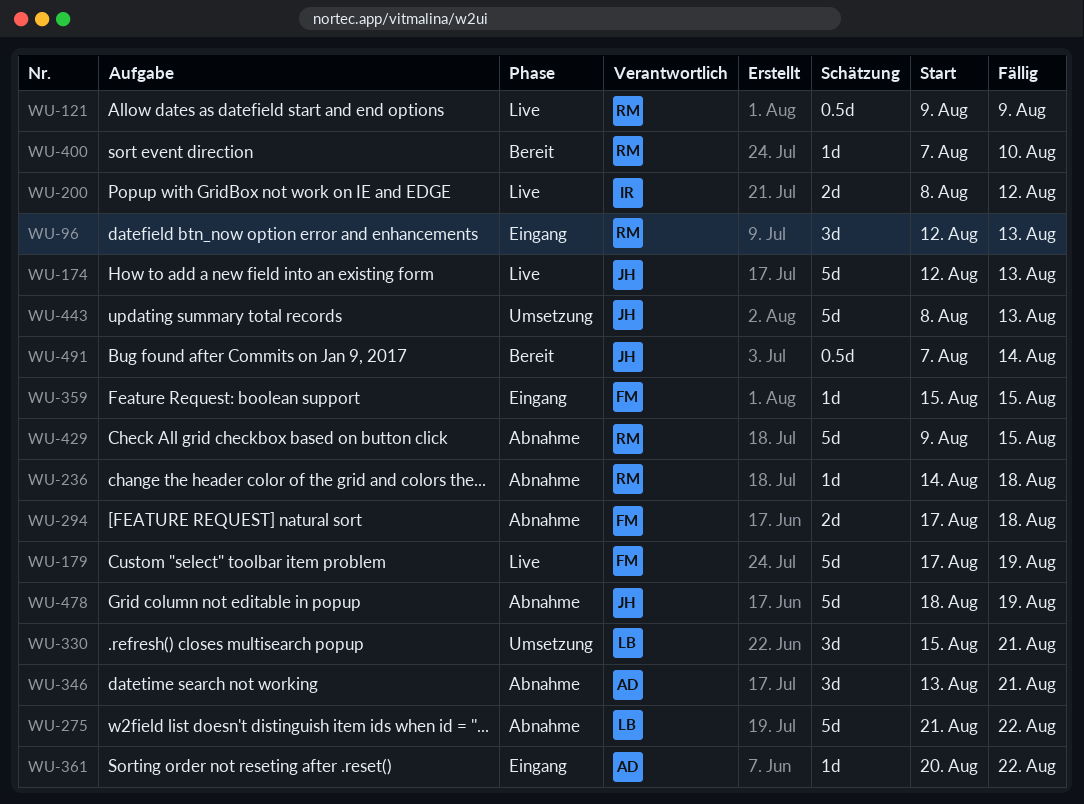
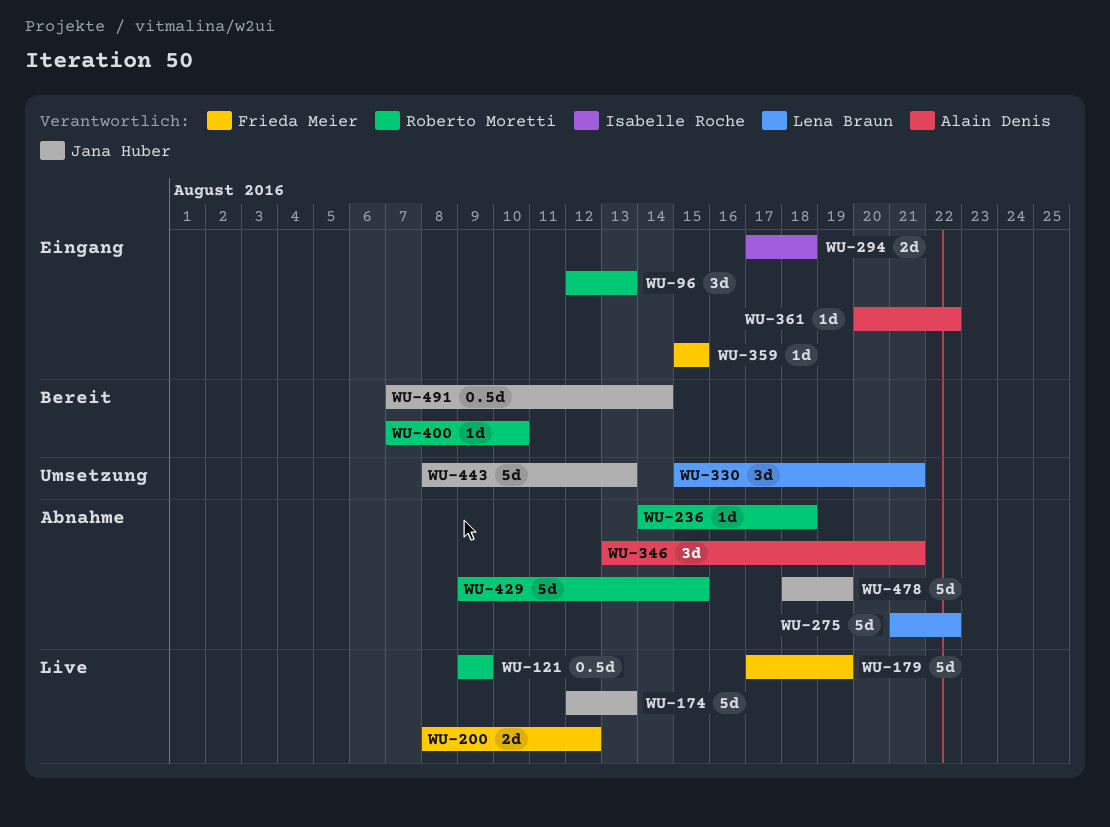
WU-200, owner: Isabelle Roche -> Frieda Meier
WU-294, status: Abnahme -> Eingang
WU-294, owner: Frieda Meier -> Isabelle Roche

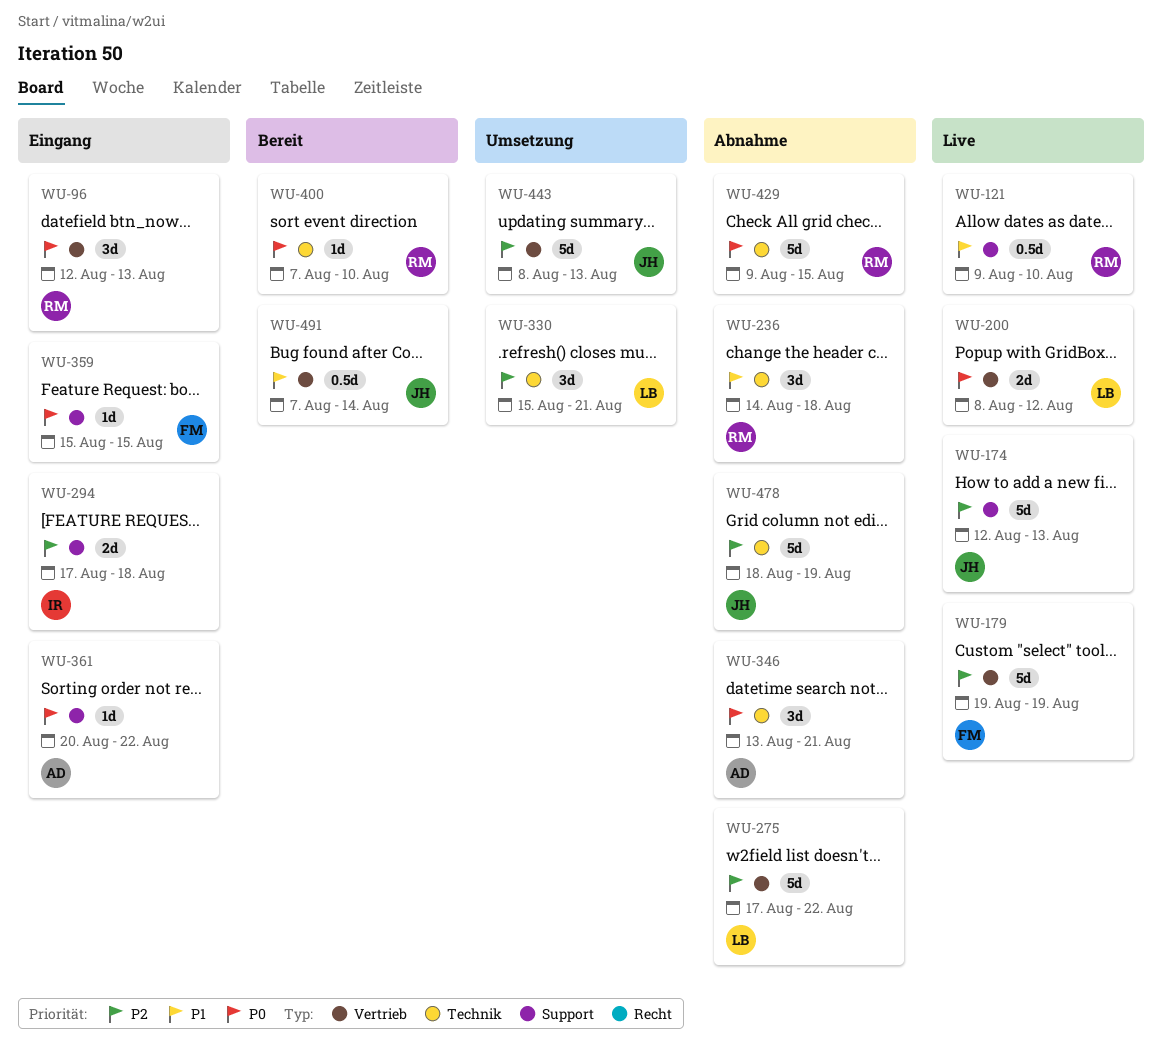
WU-121, due: Aug 9 -> Aug 10
WU-179, start: Aug 17 -> Aug 19
WU-200, owner: Frieda Meier -> Lena Braun
WU-236, estimate: 1d -> 3d
WU-275, start: Aug 21 -> Aug 17

